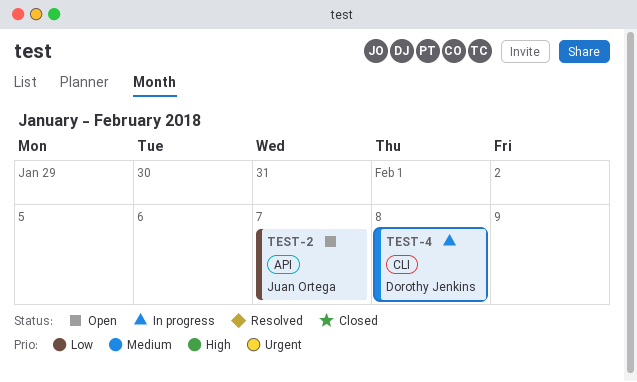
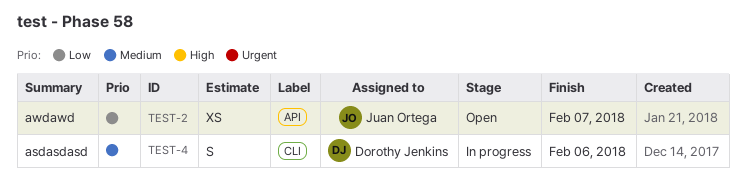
TEST-4, due: Feb 8 -> Feb 6

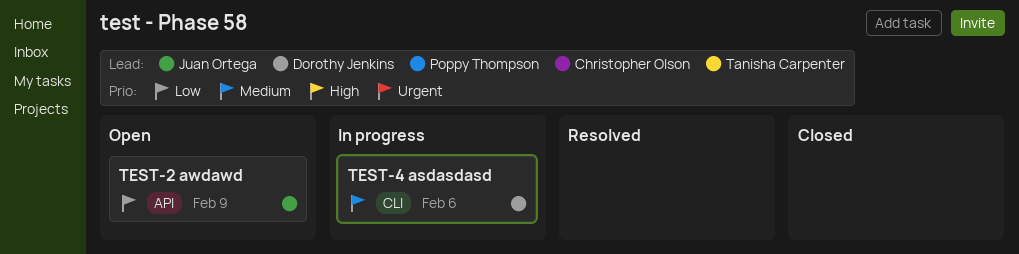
TEST-2, due: Feb 7 -> Feb 9

